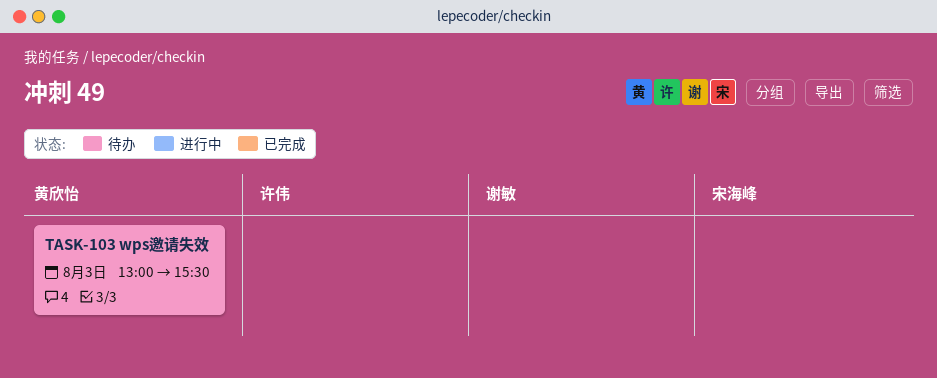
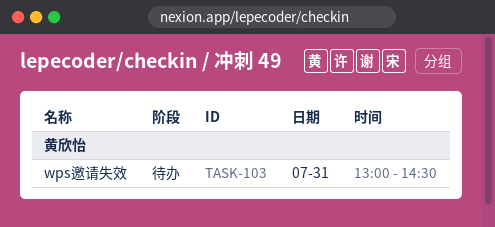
TASK-103, day: Aug 3 -> Jul 31
TASK-103, ends: 15:30 -> 14:30

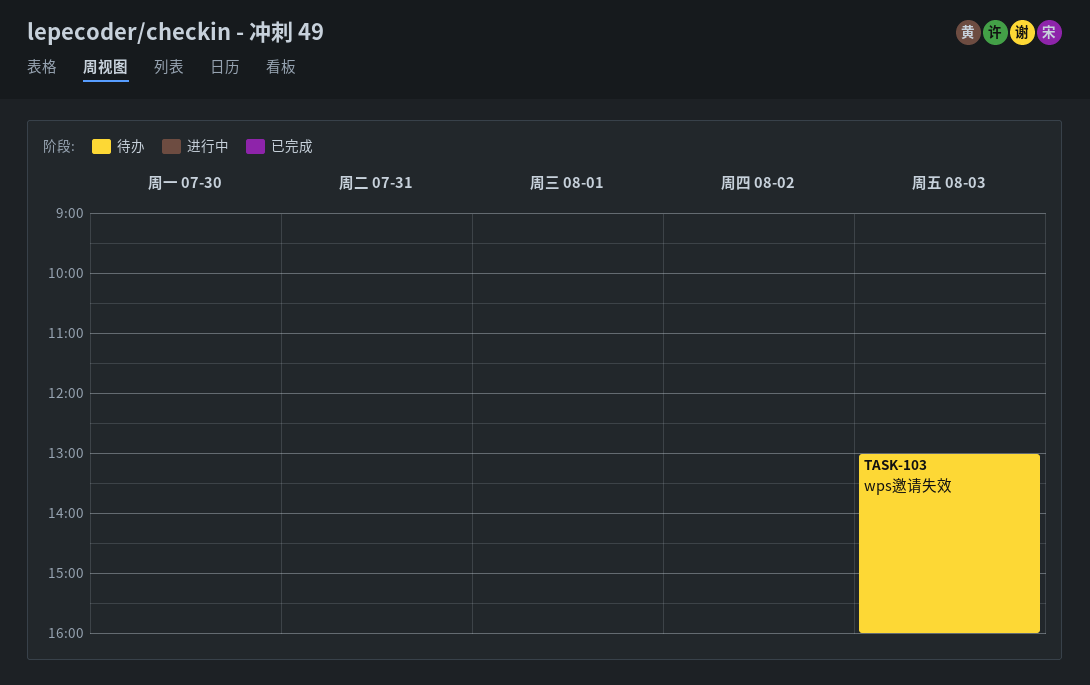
TASK-103, day: Jul 31 -> Aug 3
TASK-103, ends: 14:30 -> 16:00

